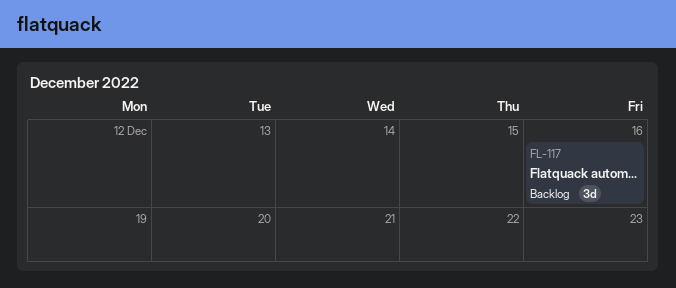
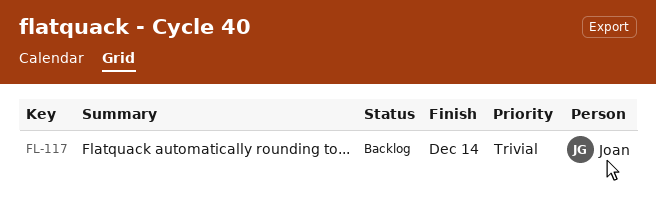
FL-117, due: Dec 16 -> Dec 14

